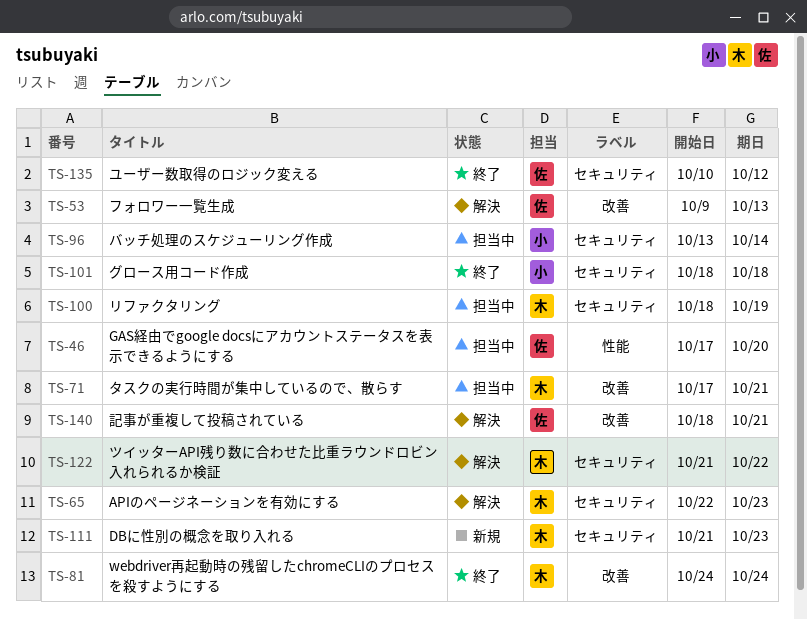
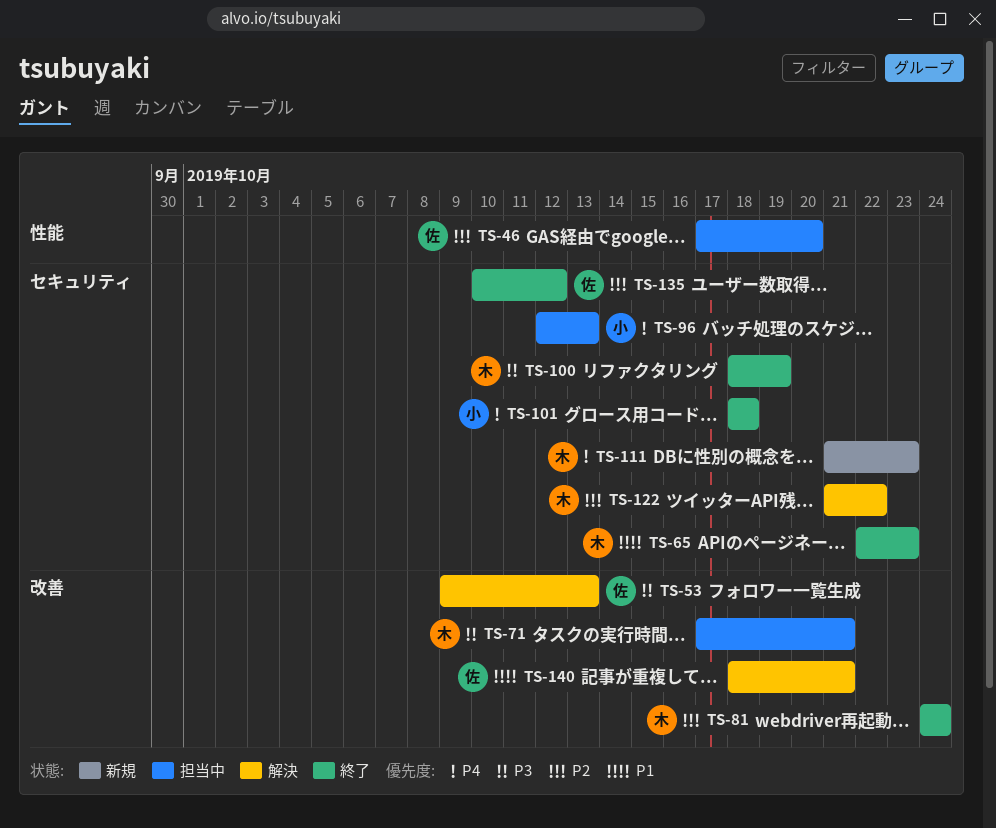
TS-65, status: 解決 -> 終了
TS-96, start: Oct 13 -> Oct 12
TS-96, due: Oct 14 -> Oct 13
TS-100, status: 担当中 -> 終了

